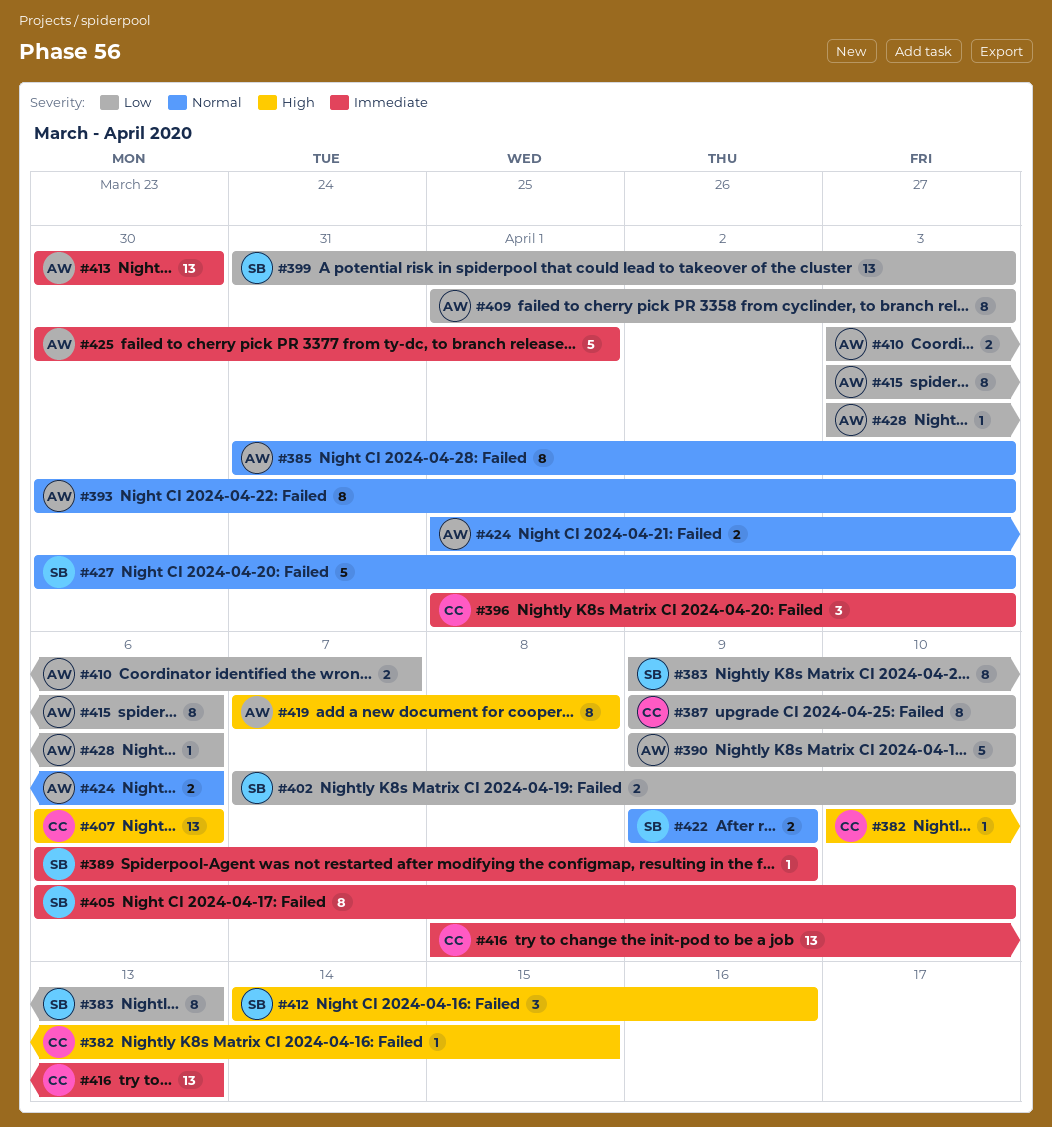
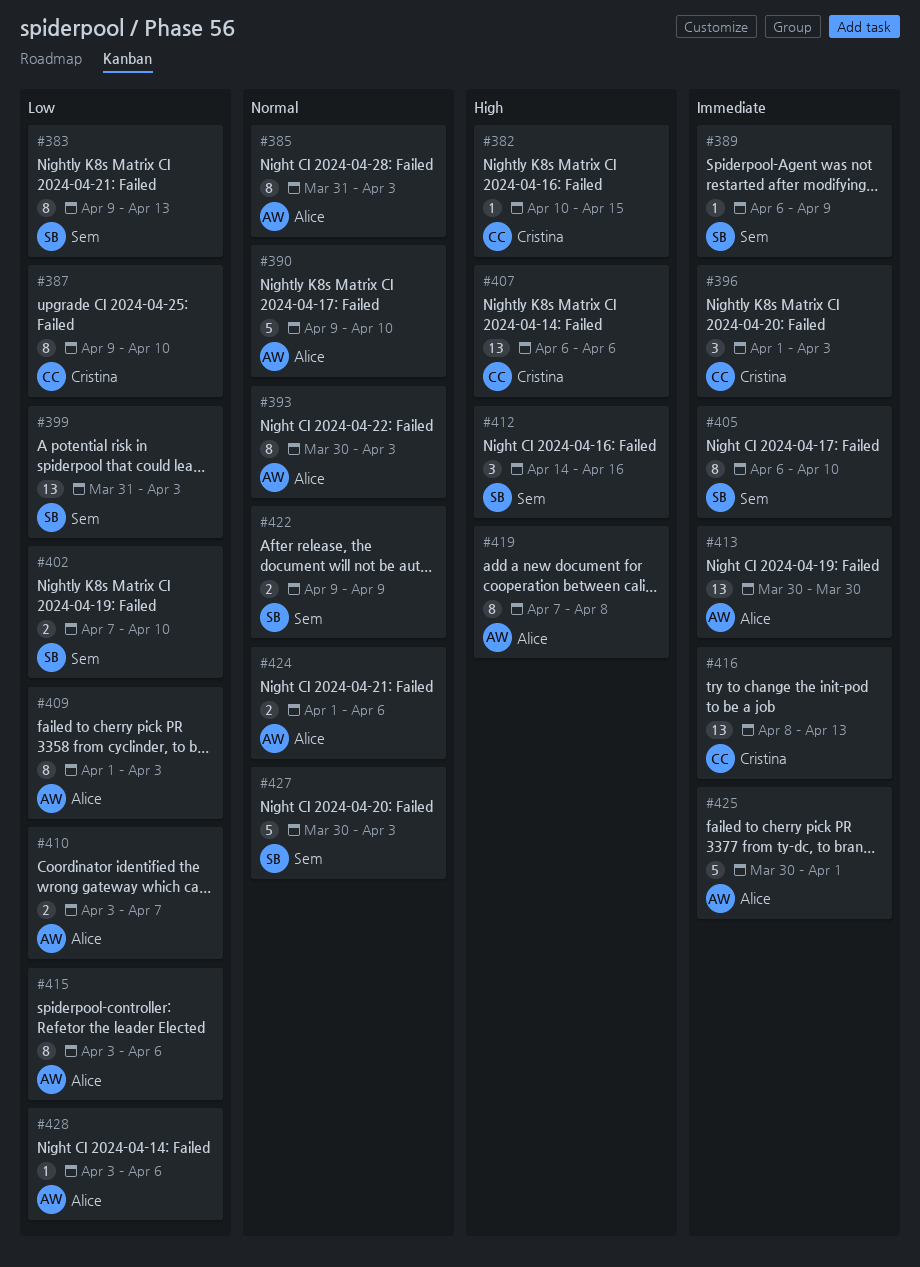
#390, priority: Low -> Normal

